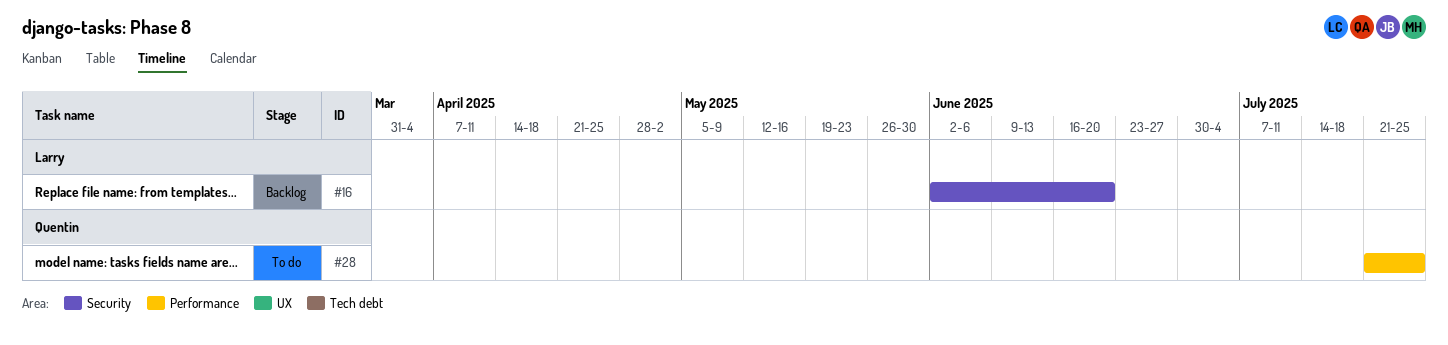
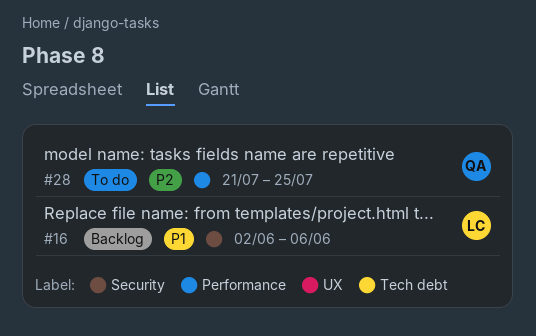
#16, due: Jun 20 -> Jun 6

